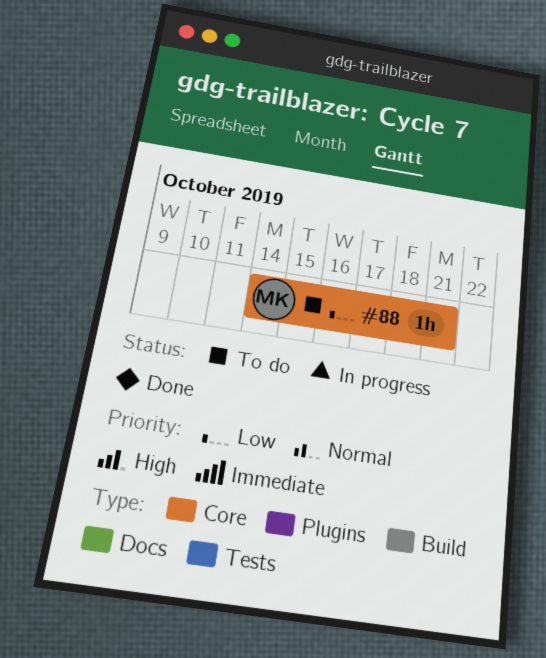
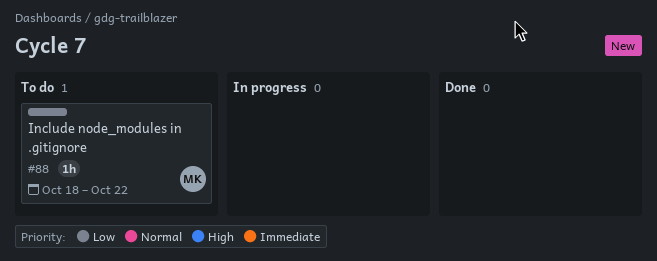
#88, start: Oct 14 -> Oct 18
#88, due: Oct 21 -> Oct 22

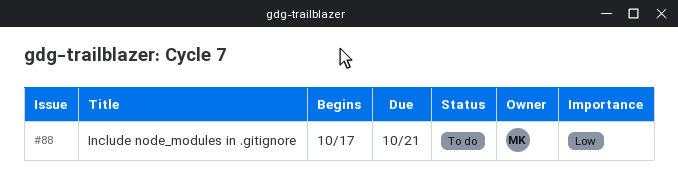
#88, start: Oct 18 -> Oct 17
#88, due: Oct 22 -> Oct 21

